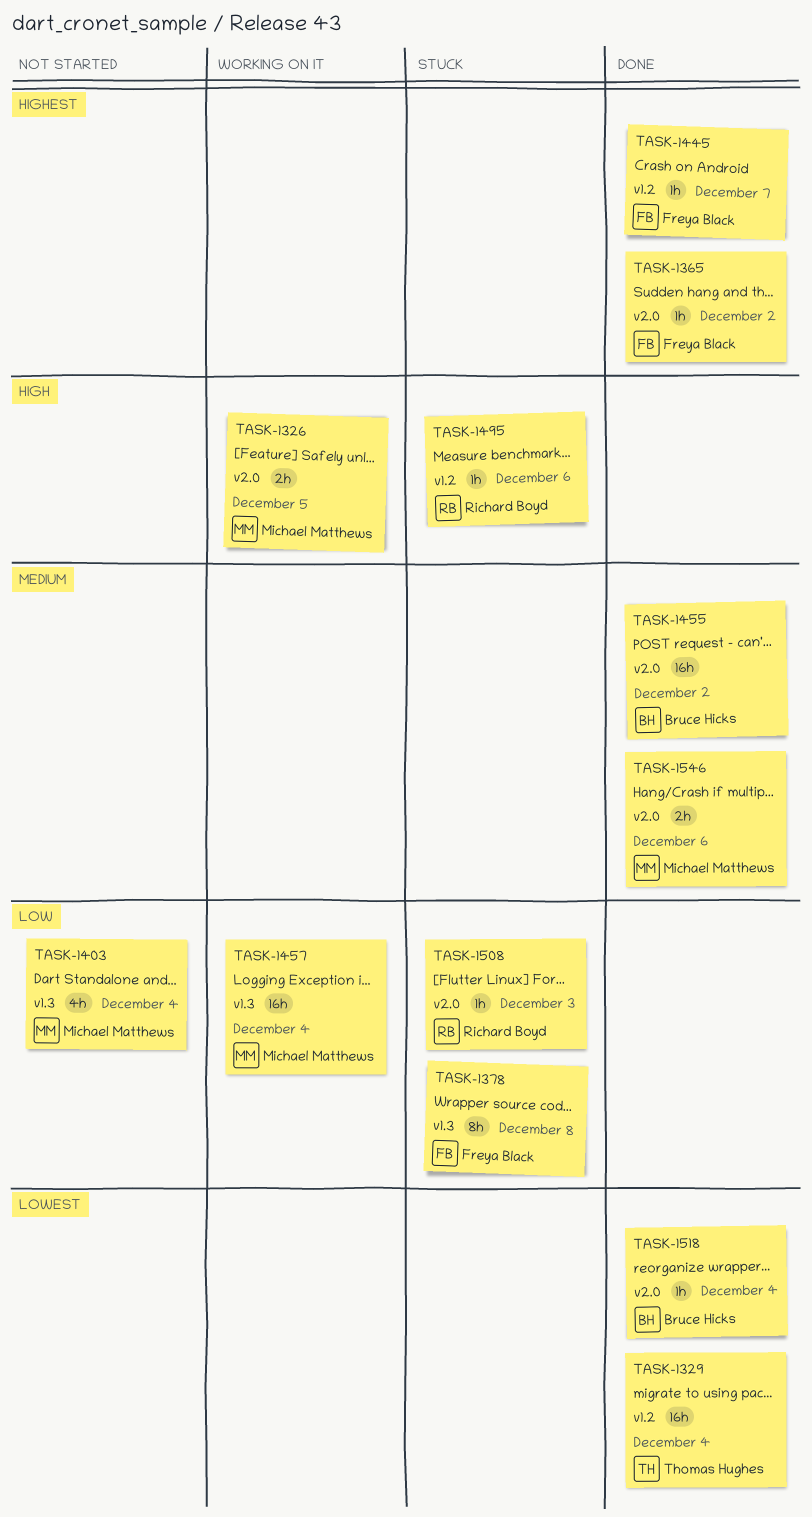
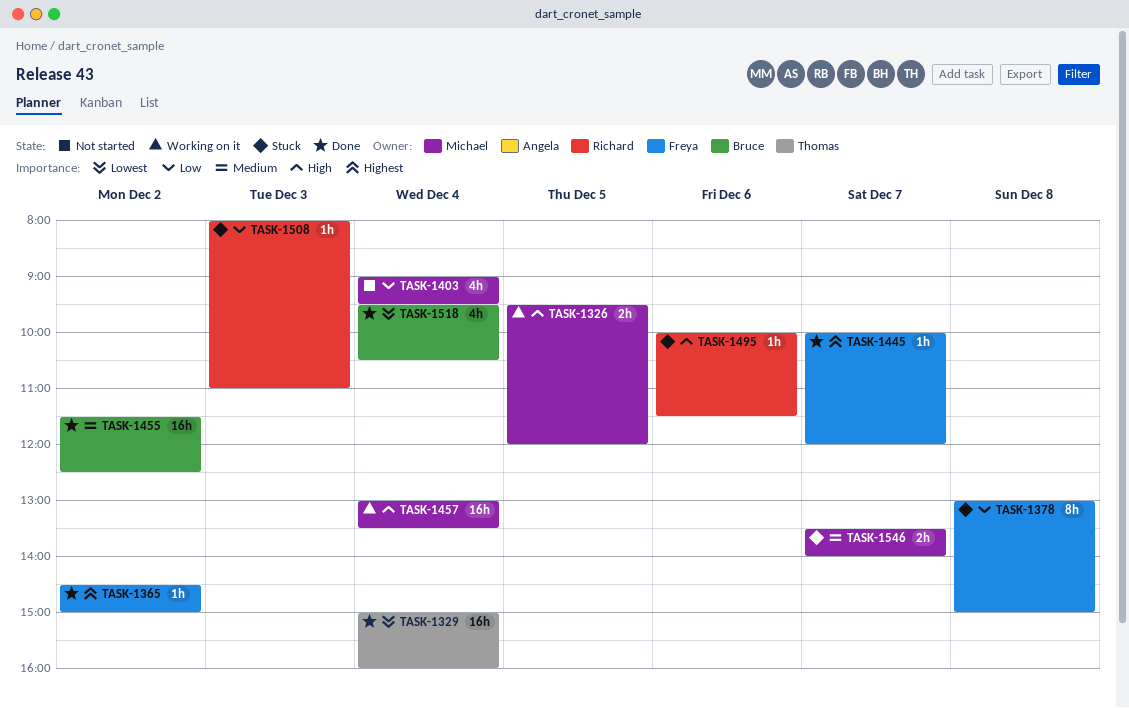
TASK-1457, priority: Low -> High
TASK-1518, estimate: 1h -> 4h
TASK-1546, status: Done -> Stuck
TASK-1546, day: Dec 6 -> Dec 7

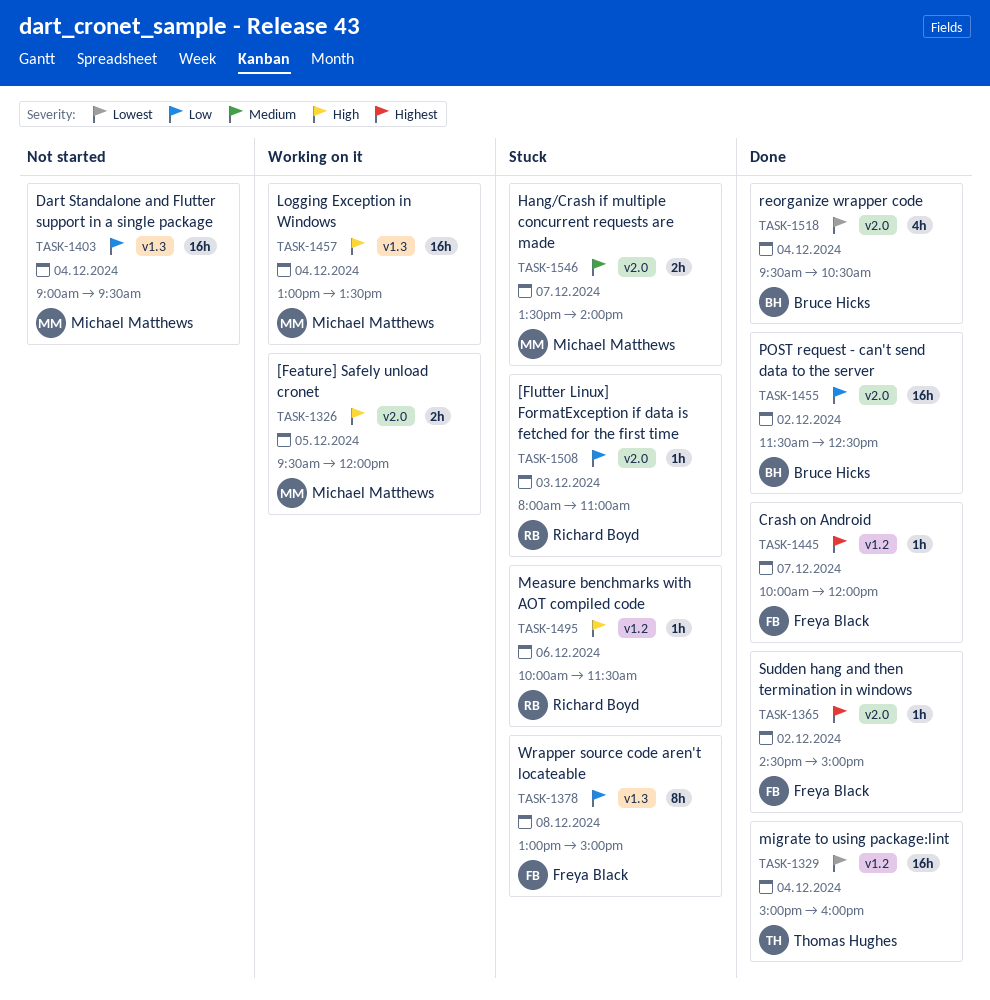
TASK-1403, estimate: 4h -> 16h
TASK-1455, priority: Medium -> Low

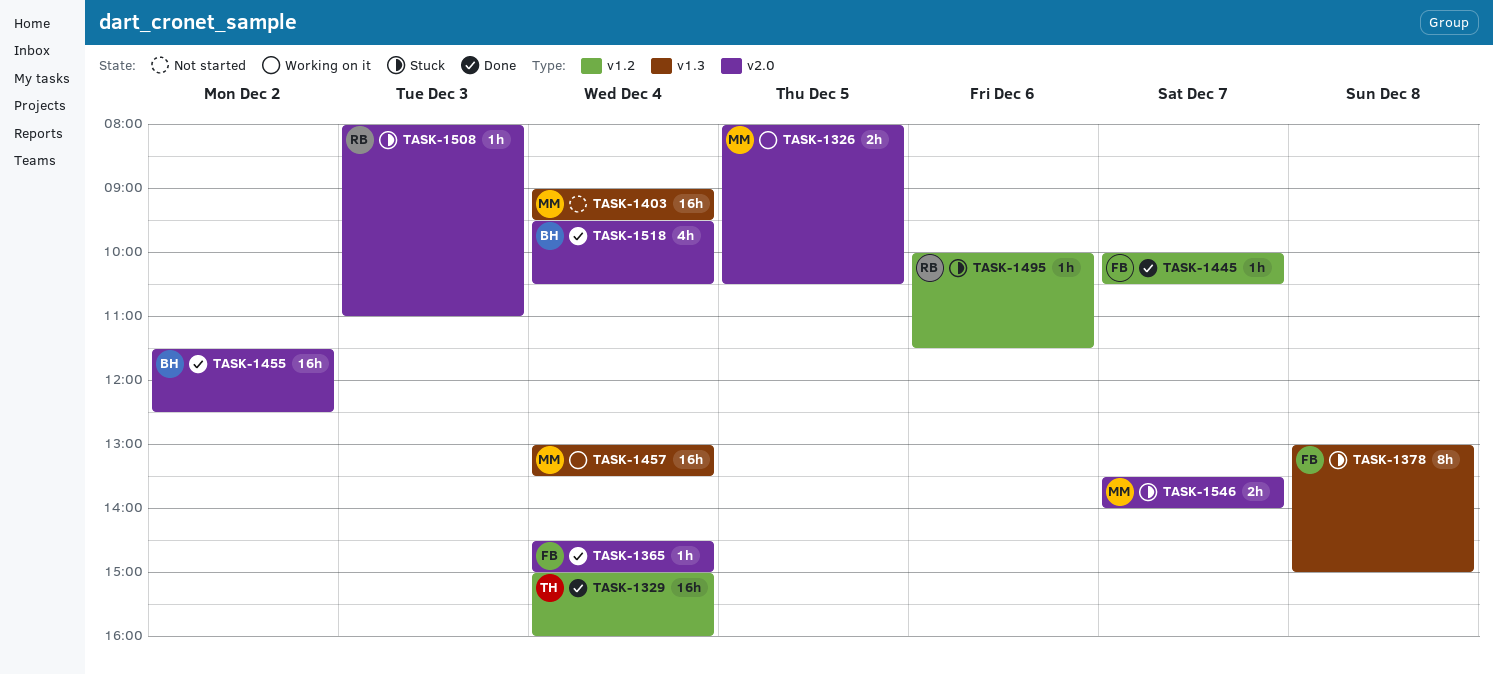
TASK-1326, begins: 09:30 -> 08:00
TASK-1326, ends: 12:00 -> 10:30
TASK-1365, day: Dec 2 -> Dec 4
TASK-1445, ends: 12:00 -> 10:30

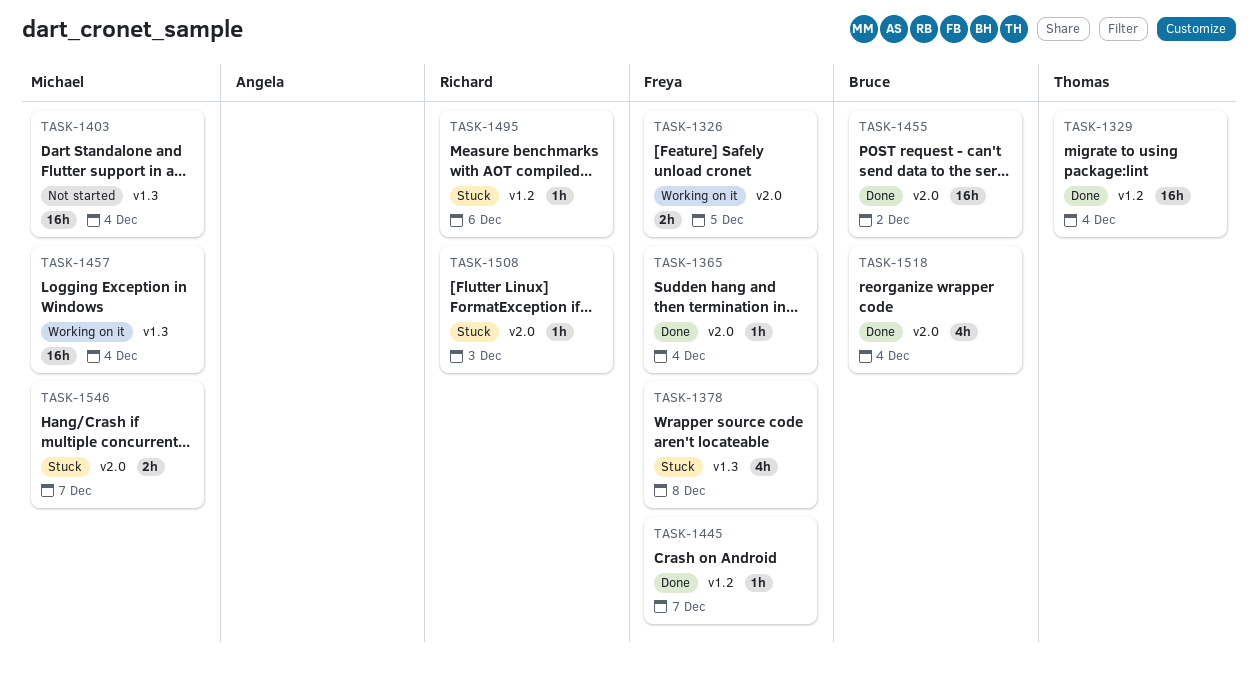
TASK-1326, owner: Michael -> Freya
TASK-1378, estimate: 8h -> 4h

